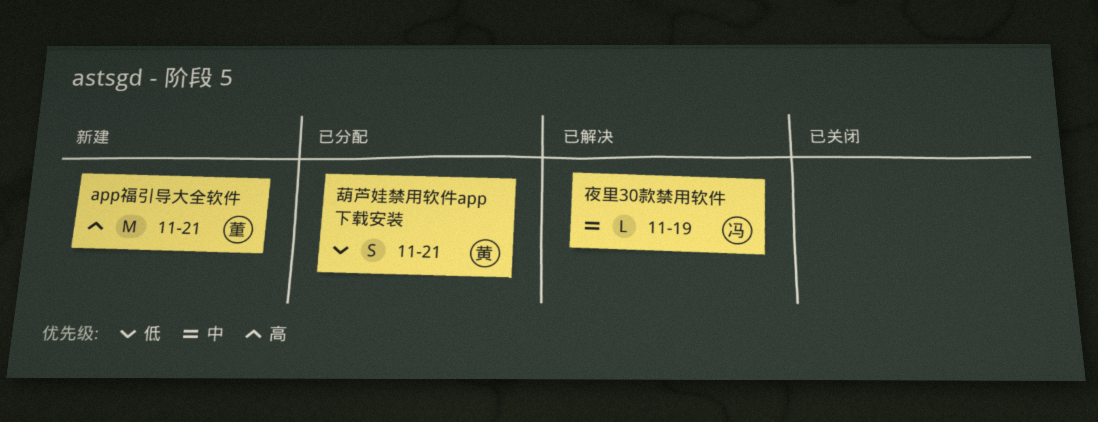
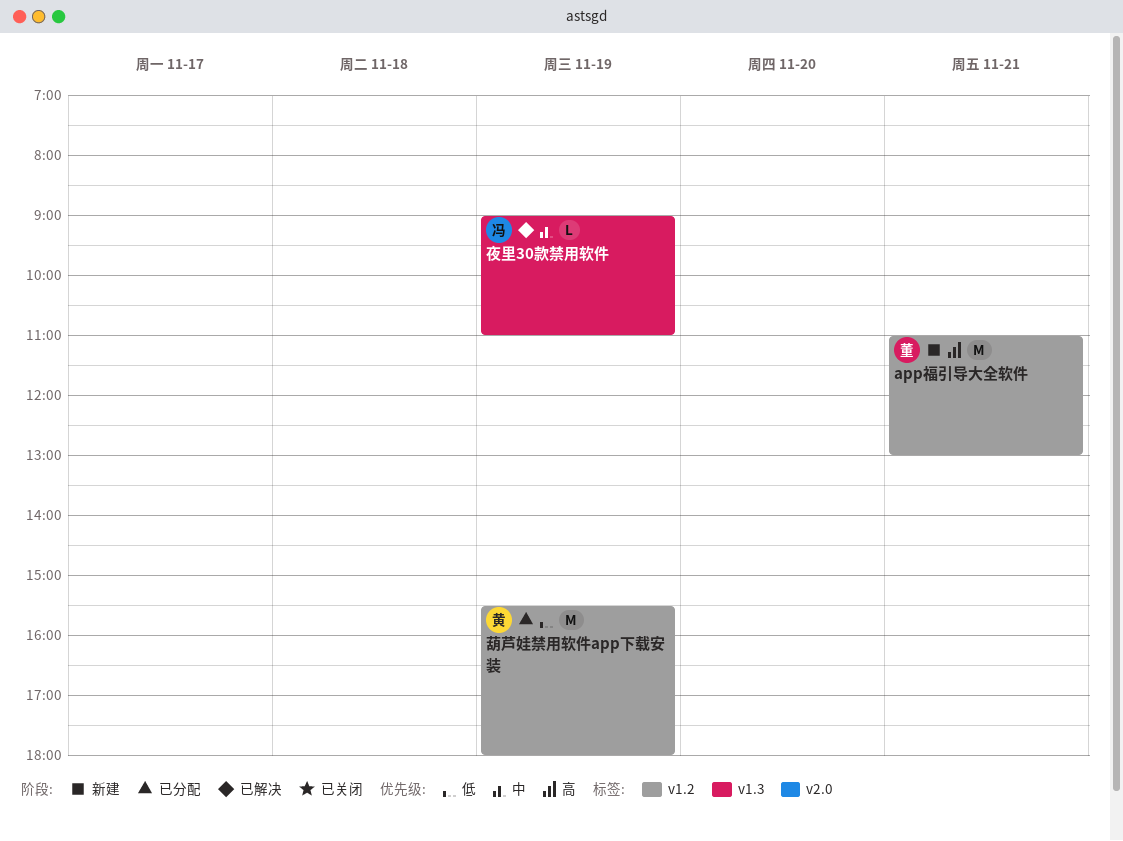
葫芦娃禁用软件app下载安装, estimate: S -> M
葫芦娃禁用软件app下载安装, day: Nov 21 -> Nov 19

